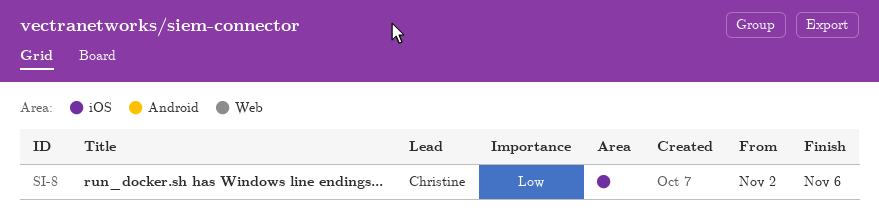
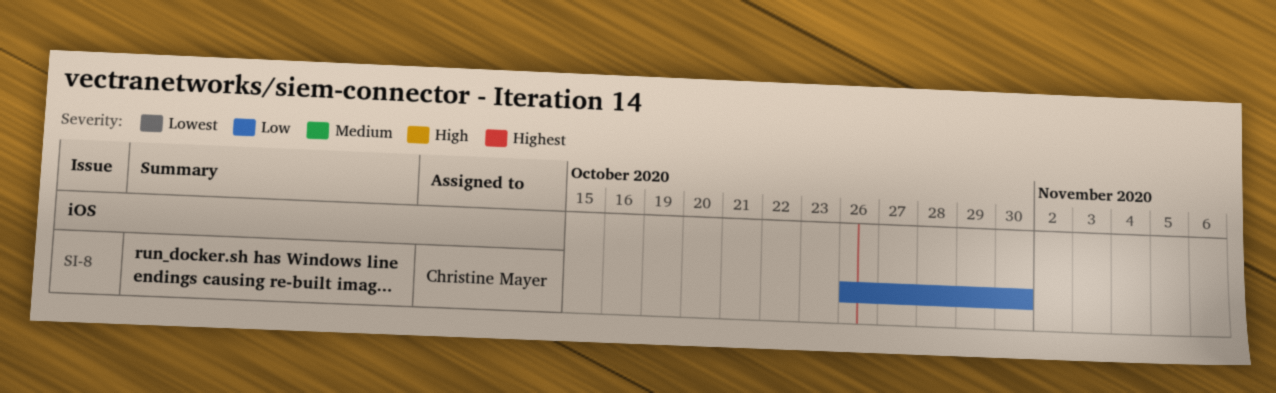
SI-8, start: Nov 2 -> Oct 26
SI-8, due: Nov 6 -> Oct 30

